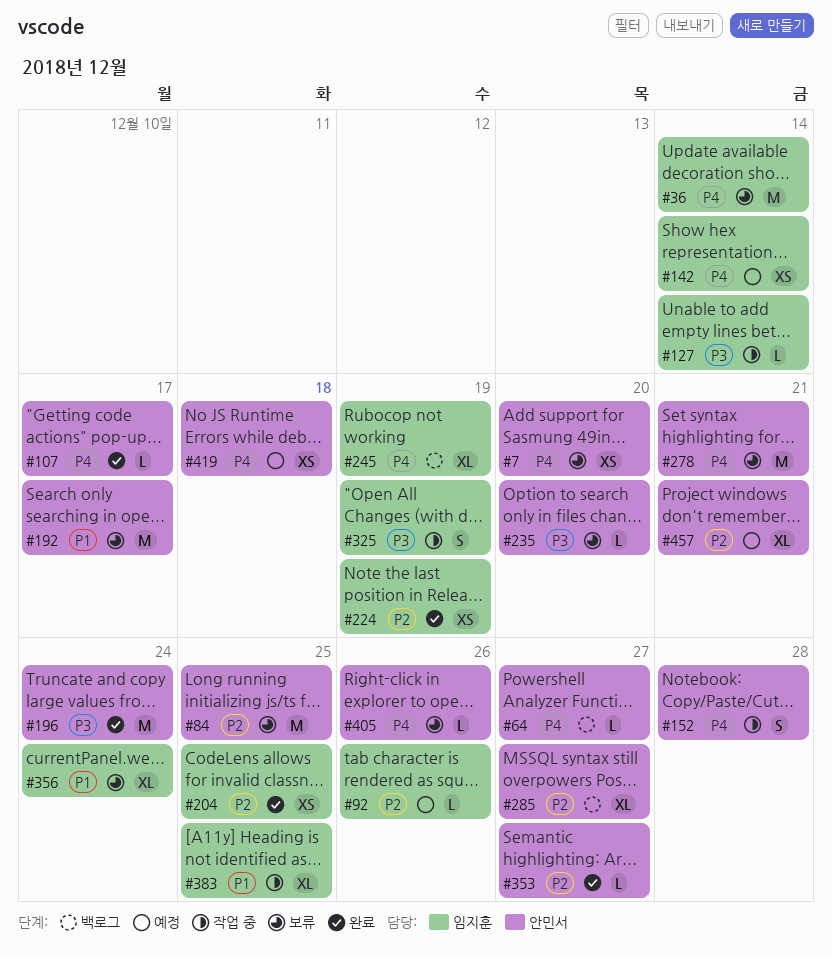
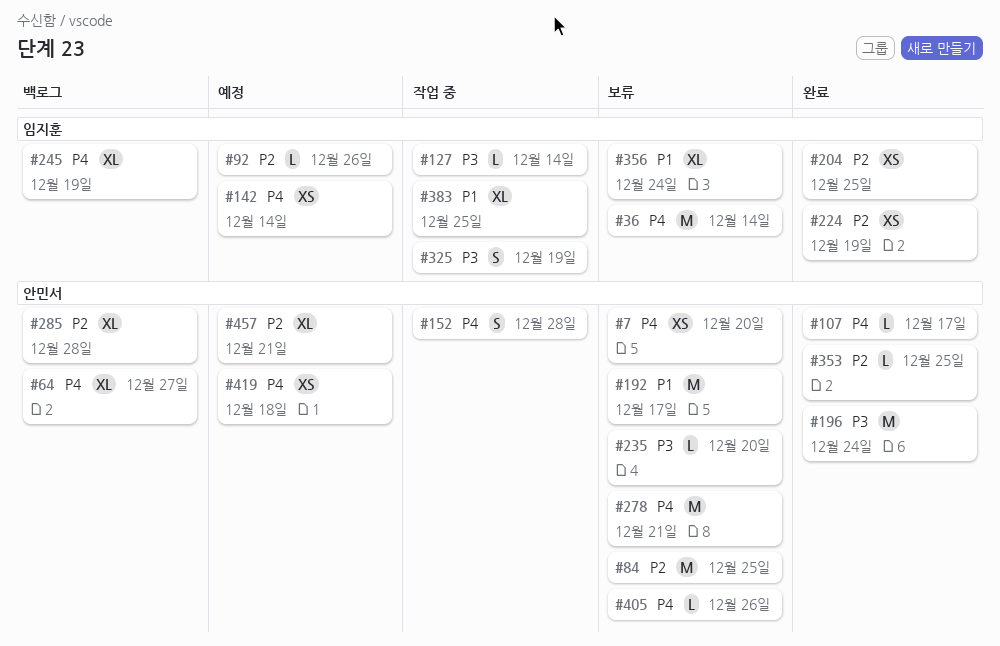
#64, estimate: L -> XL
#285, due: Dec 27 -> Dec 28
#353, due: Dec 27 -> Dec 25

